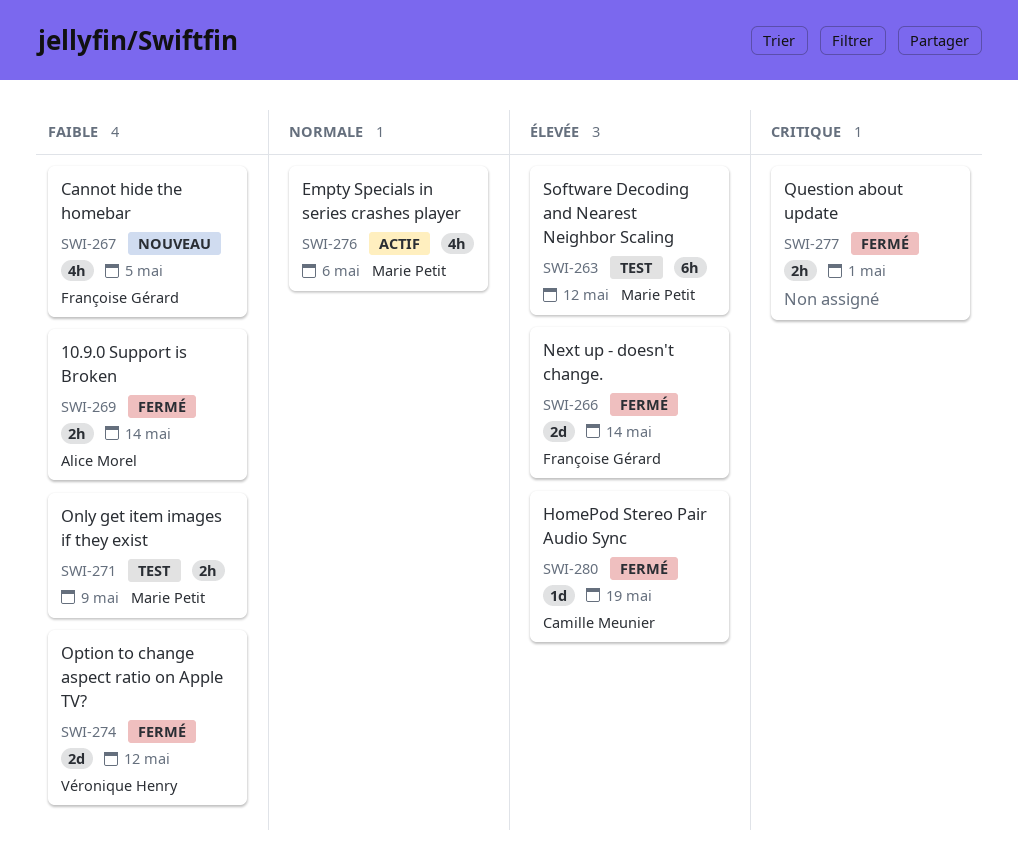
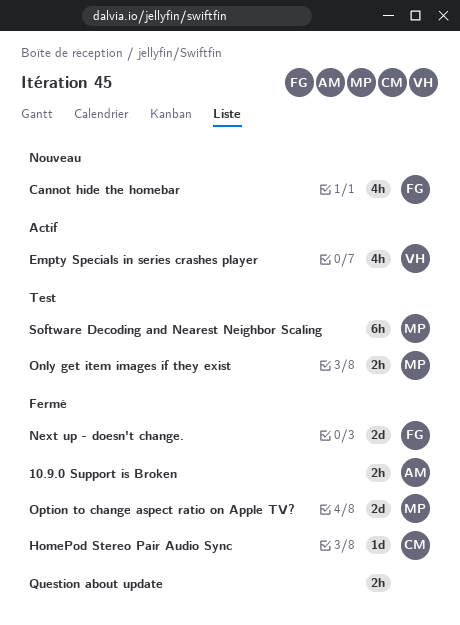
Empty Specials in series crashes player, owner: Marie Petit -> Véronique Henry
Option to change aspect ratio on Apple TV?, owner: Véronique Henry -> Marie Petit

